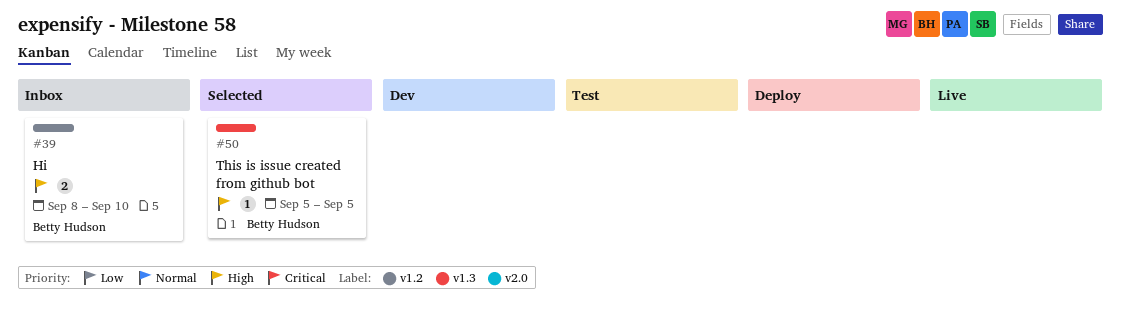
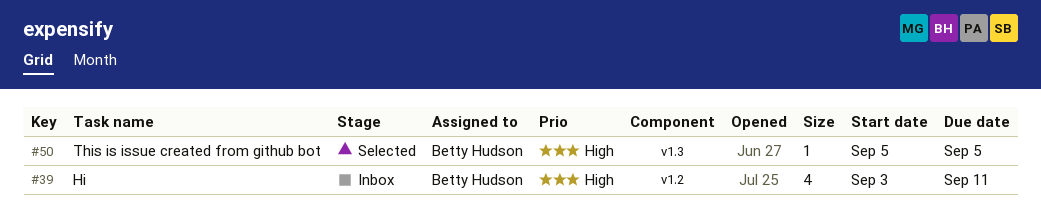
#39, estimate: 2 -> 4
#39, start: Sep 8 -> Sep 3
#39, due: Sep 10 -> Sep 11

